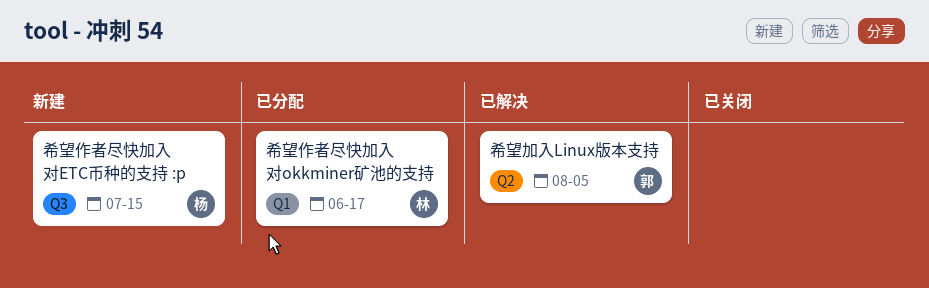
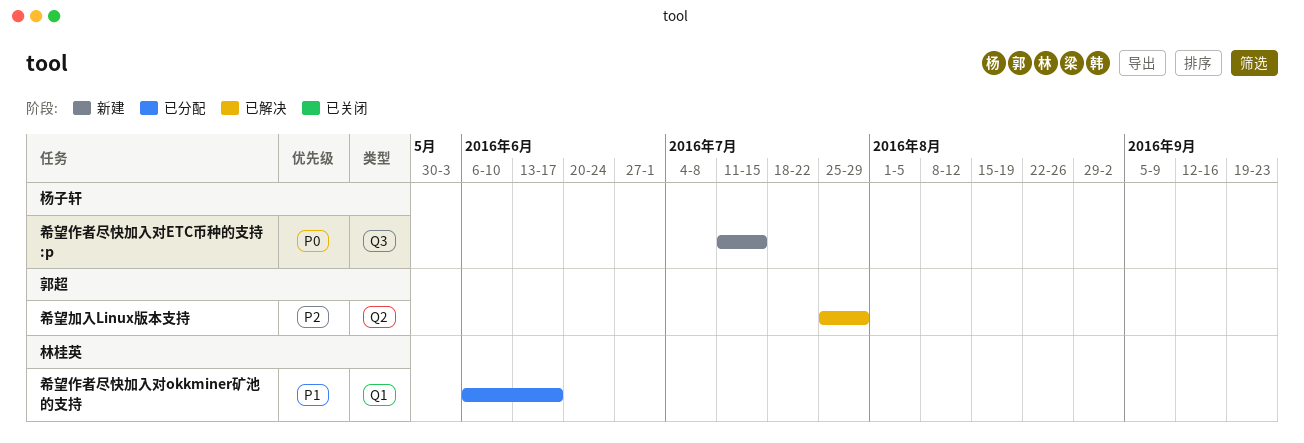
希望加入Linux版本支持, due: Aug 5 -> Jul 29

